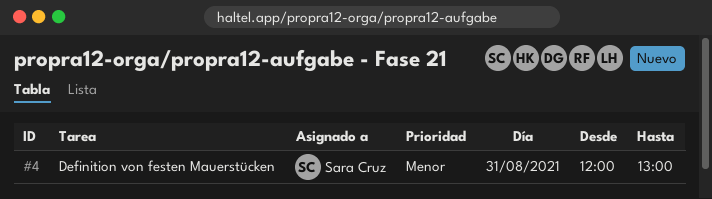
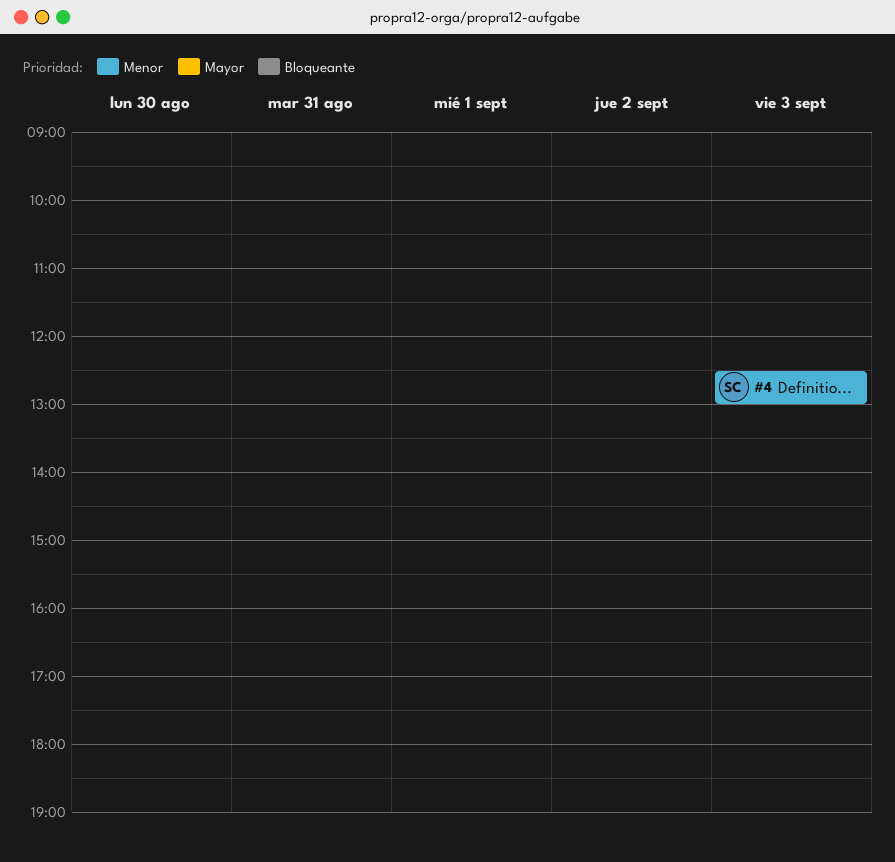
#4, day: Aug 31 -> Sep 3
#4, begins: 12:00 -> 12:30

